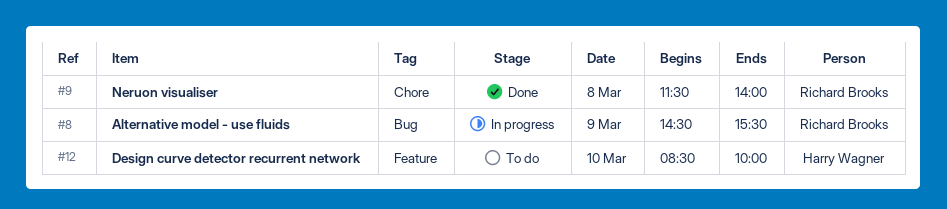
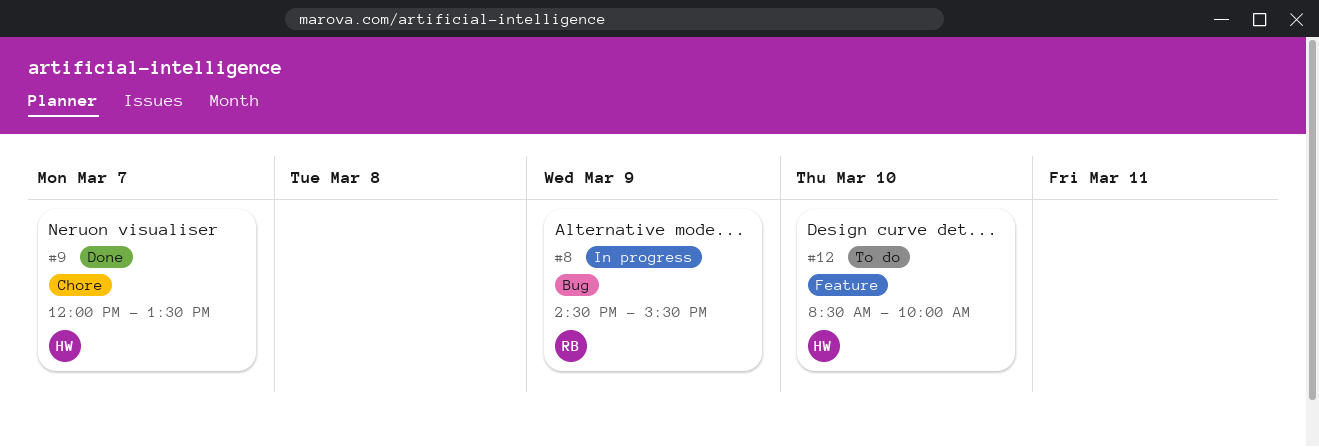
#9, owner: Richard Brooks -> Harry Wagner
#9, day: Mar 8 -> Mar 7
#9, begins: 11:30 -> 12:00
#9, ends: 14:00 -> 13:30

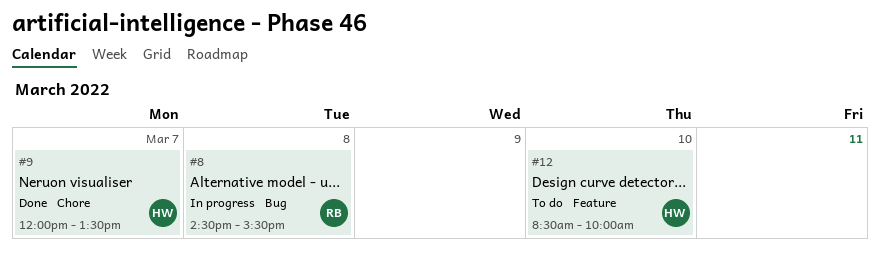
#8, day: Mar 9 -> Mar 8

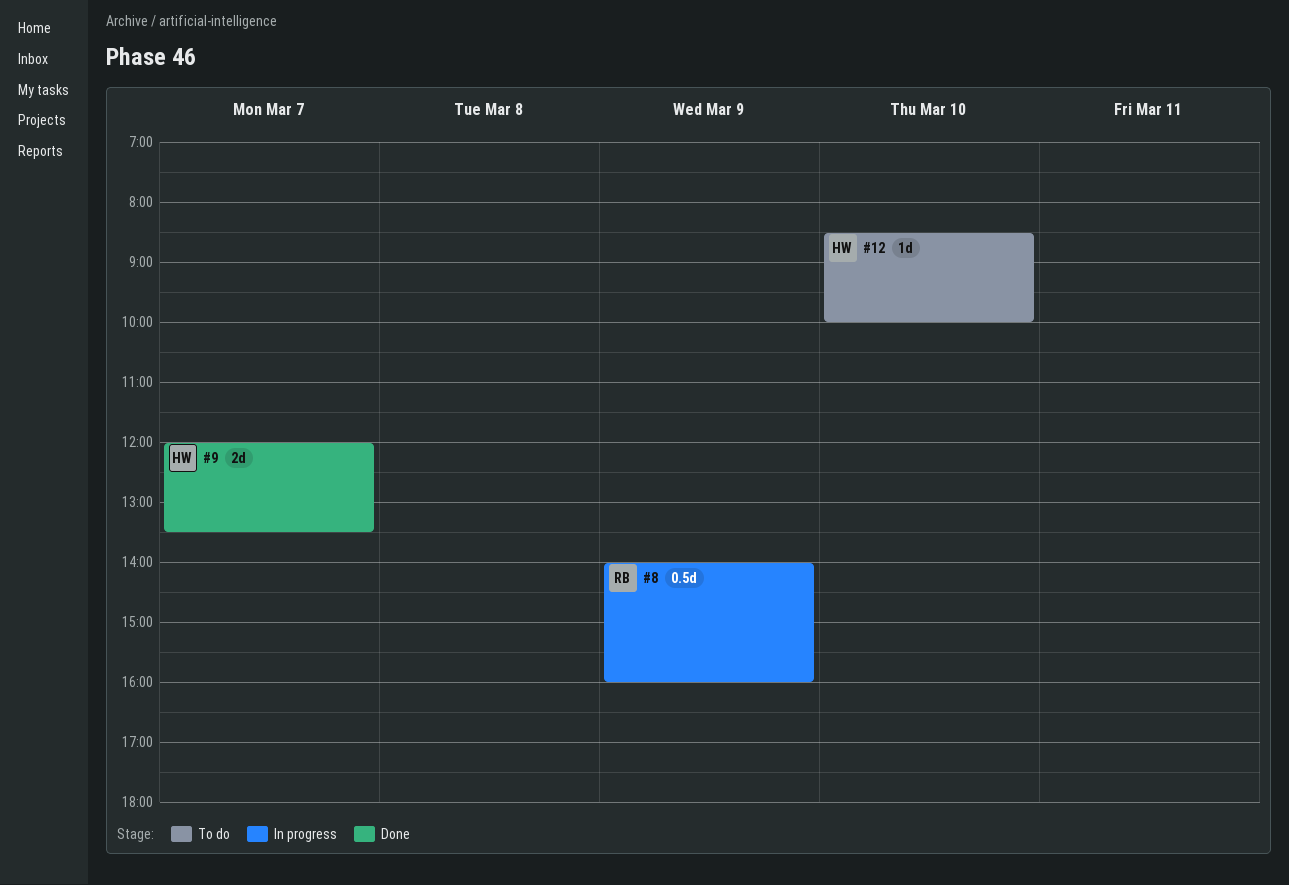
#8, day: Mar 8 -> Mar 9
#8, begins: 14:30 -> 14:00
#8, ends: 15:30 -> 16:00

